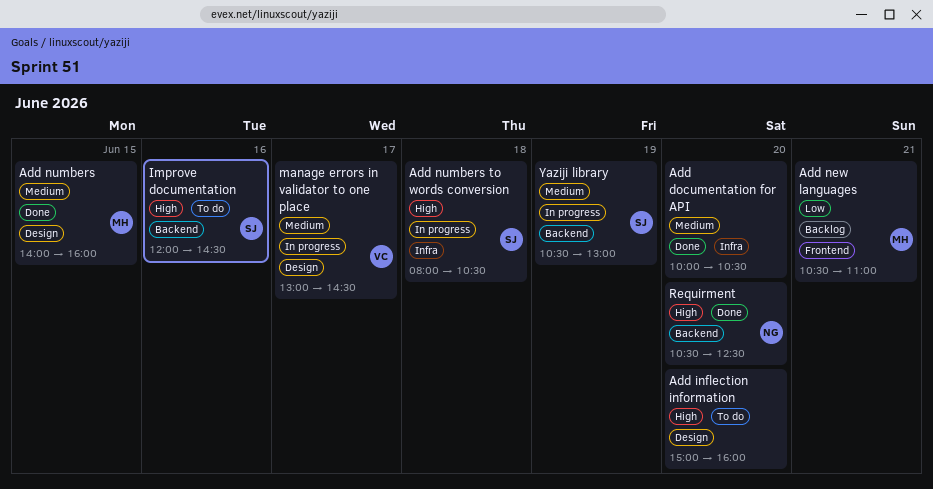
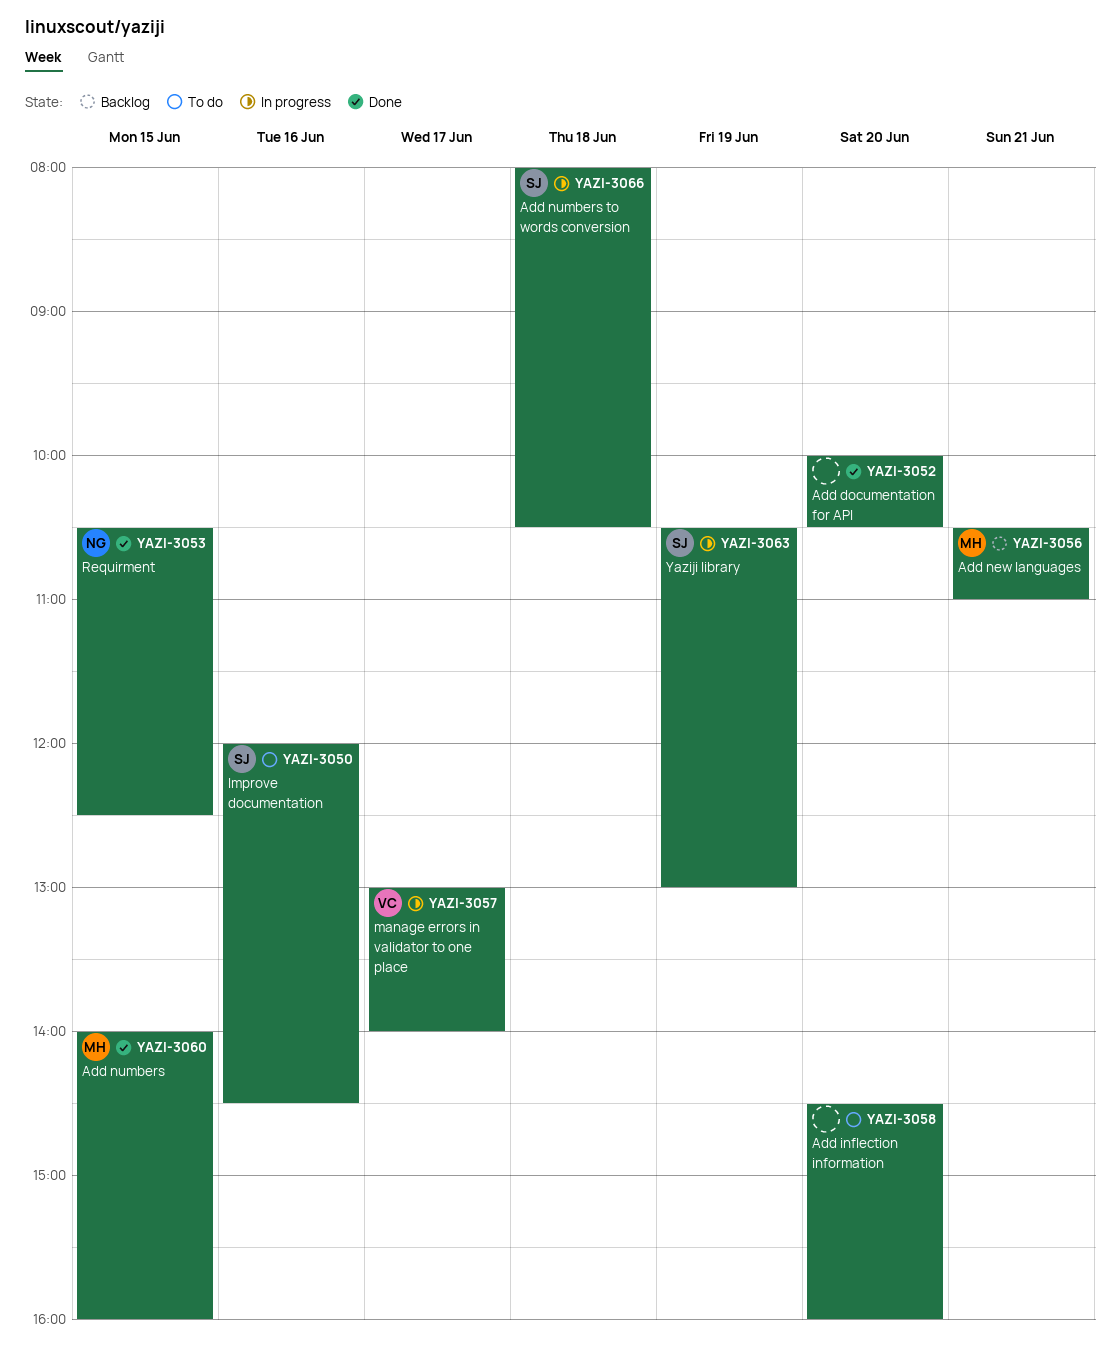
Add inflection information, begins: 15:00 -> 14:30
manage errors in validator to one place, ends: 14:30 -> 14:00
Requirment, day: Jun 20 -> Jun 15

